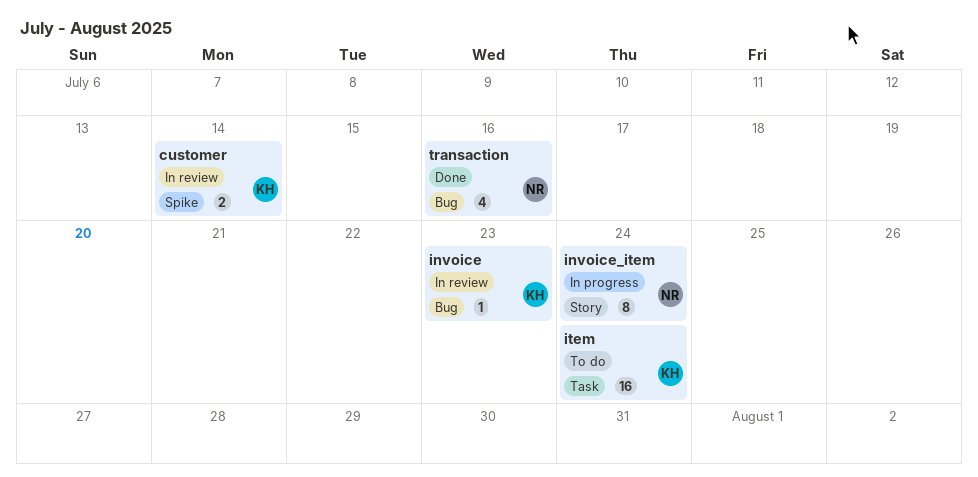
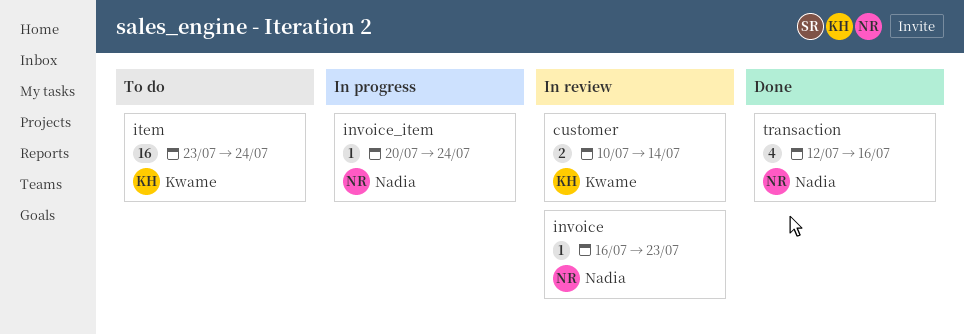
invoice, owner: Kwame -> Nadia
invoice_item, estimate: 8 -> 1

